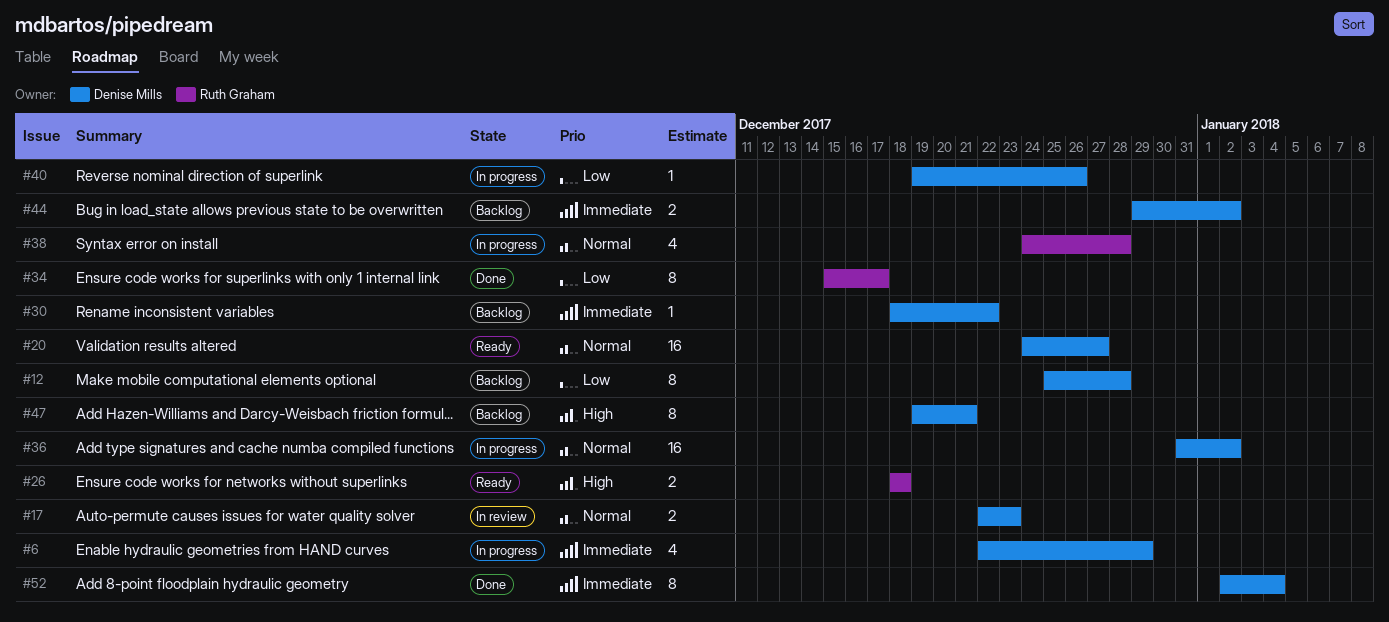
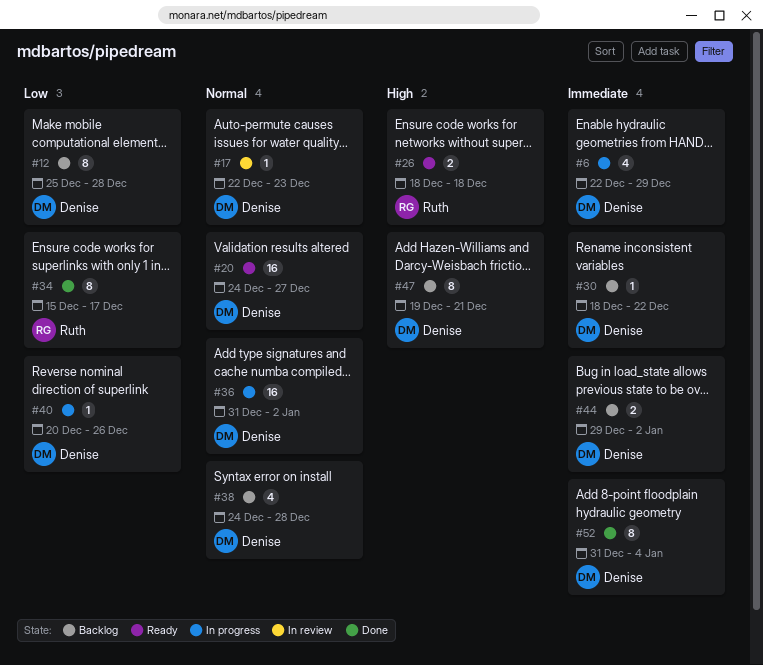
#17, estimate: 2 -> 1
#38, status: In progress -> Backlog
#38, owner: Ruth Graham -> Denise Mills
#40, start: Dec 19 -> Dec 20
#52, start: Jan 2 -> Dec 31

